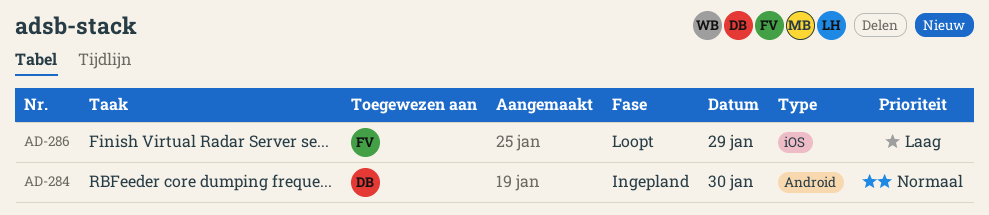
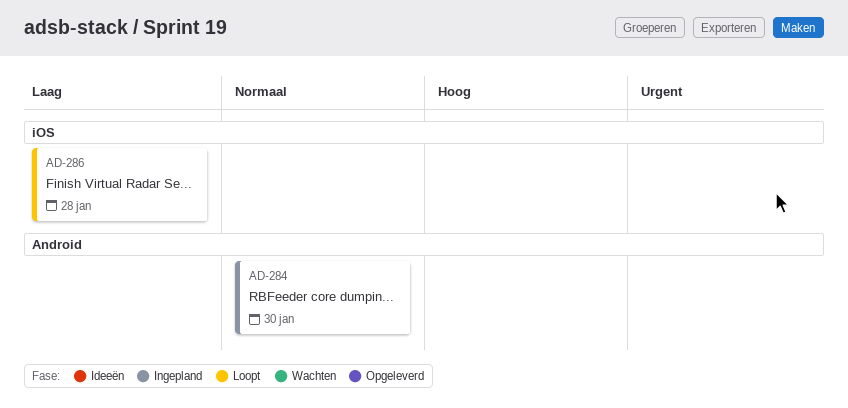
AD-286, day: Jan 29 -> Jan 28

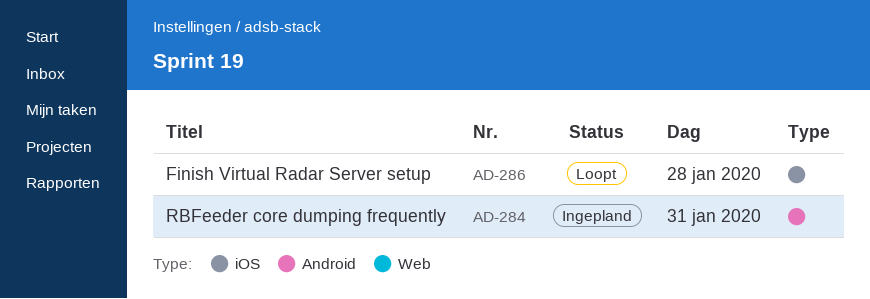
AD-284, day: Jan 30 -> Jan 31

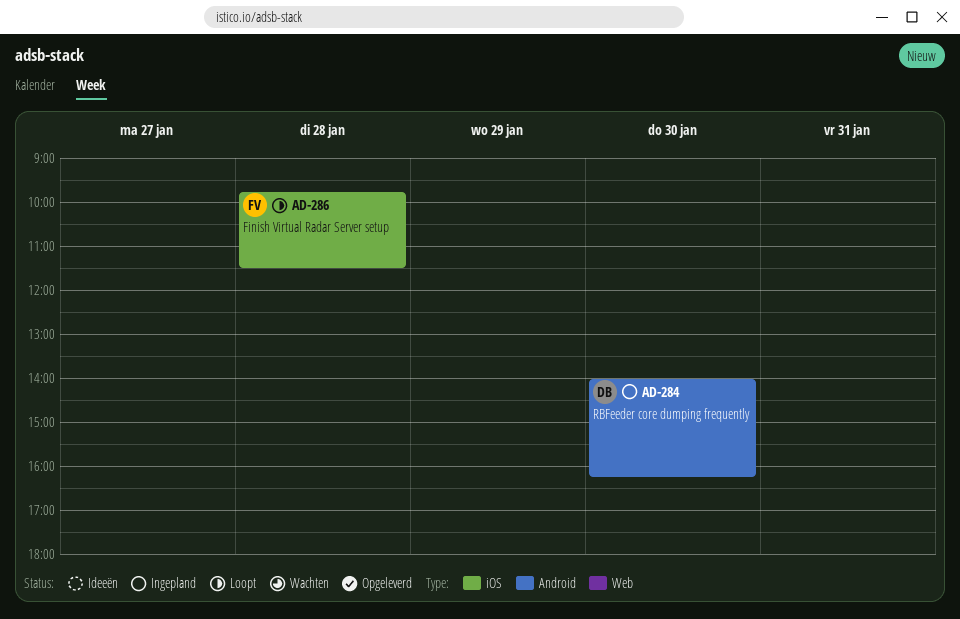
AD-284, day: Jan 31 -> Jan 30

